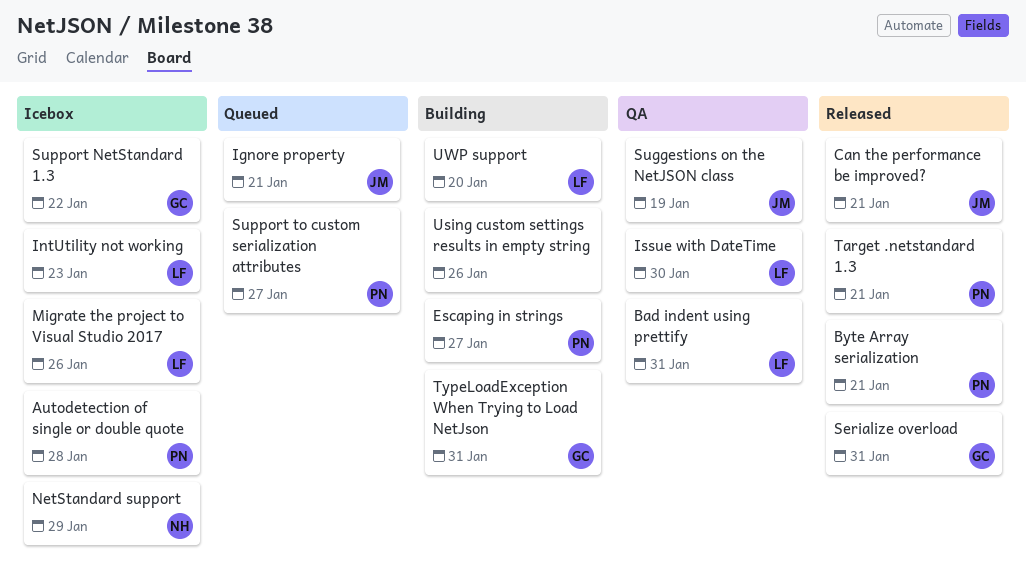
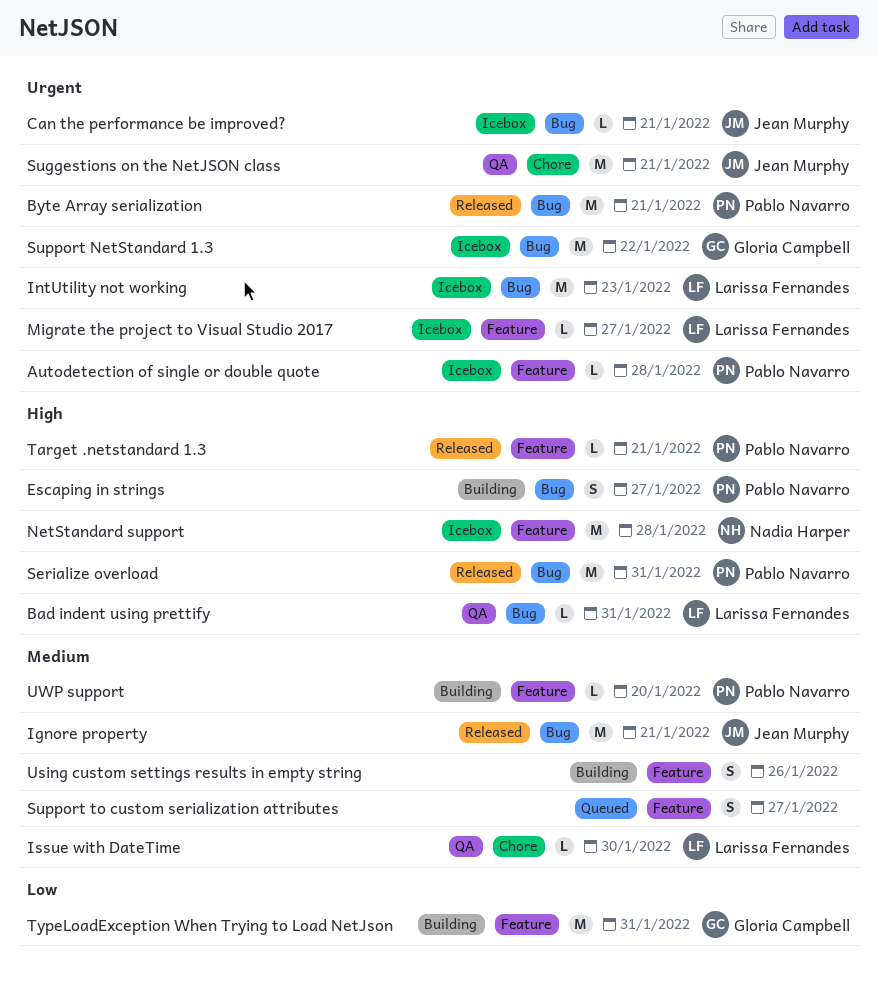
Can the performance be improved?, status: Released -> Icebox
Ignore property, status: Queued -> Released
Migrate the project to Visual Studio 2017, due: Jan 26 -> Jan 27
NetStandard support, due: Jan 29 -> Jan 28
Serialize overload, owner: Gloria Campbell -> Pablo Navarro
Suggestions on the NetJSON class, due: Jan 19 -> Jan 21
Support to custom serialization attributes, owner: Pablo Navarro -> none
UWP support, owner: Larissa Fernandes -> Pablo Navarro

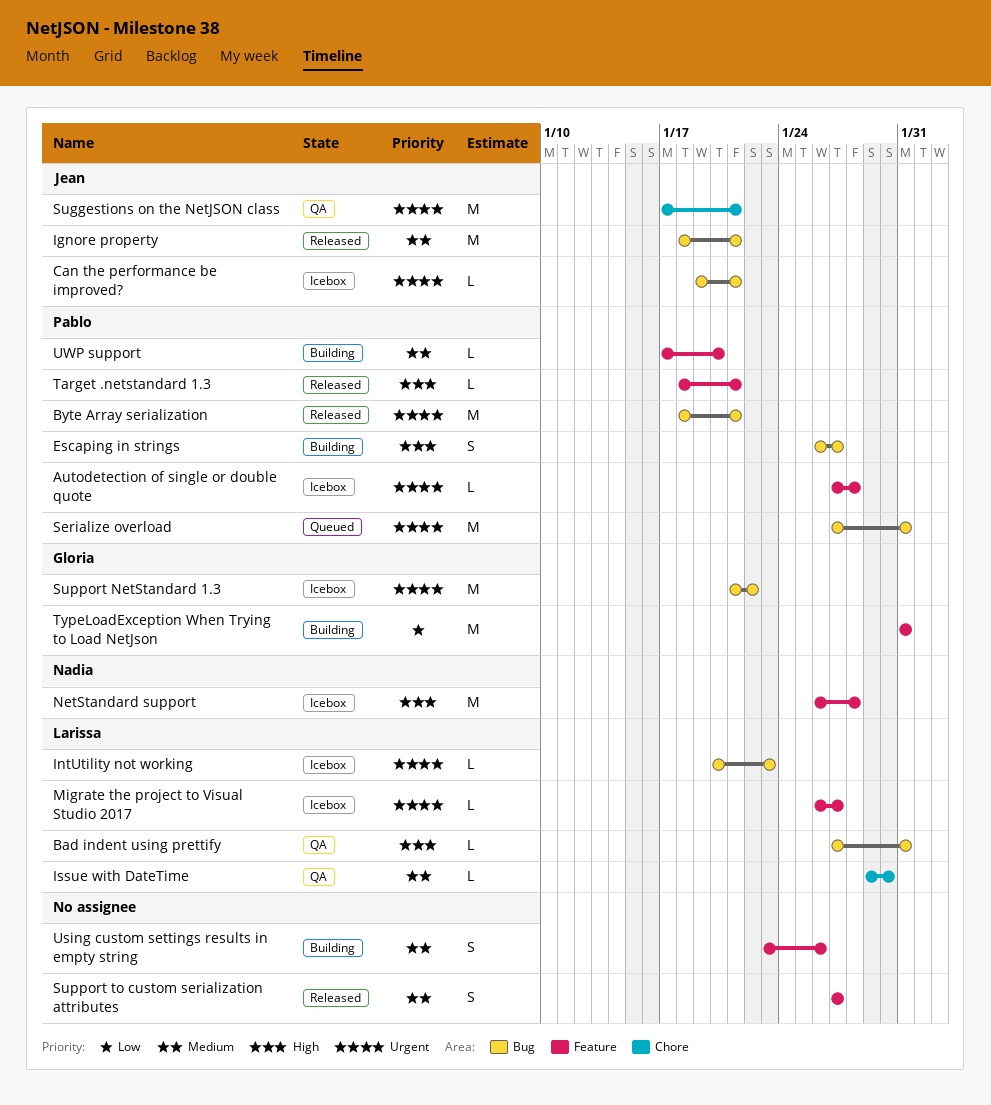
IntUtility not working, estimate: M -> L
Serialize overload, status: Released -> Queued
Serialize overload, priority: High -> Urgent
Support to custom serialization attributes, status: Queued -> Released

